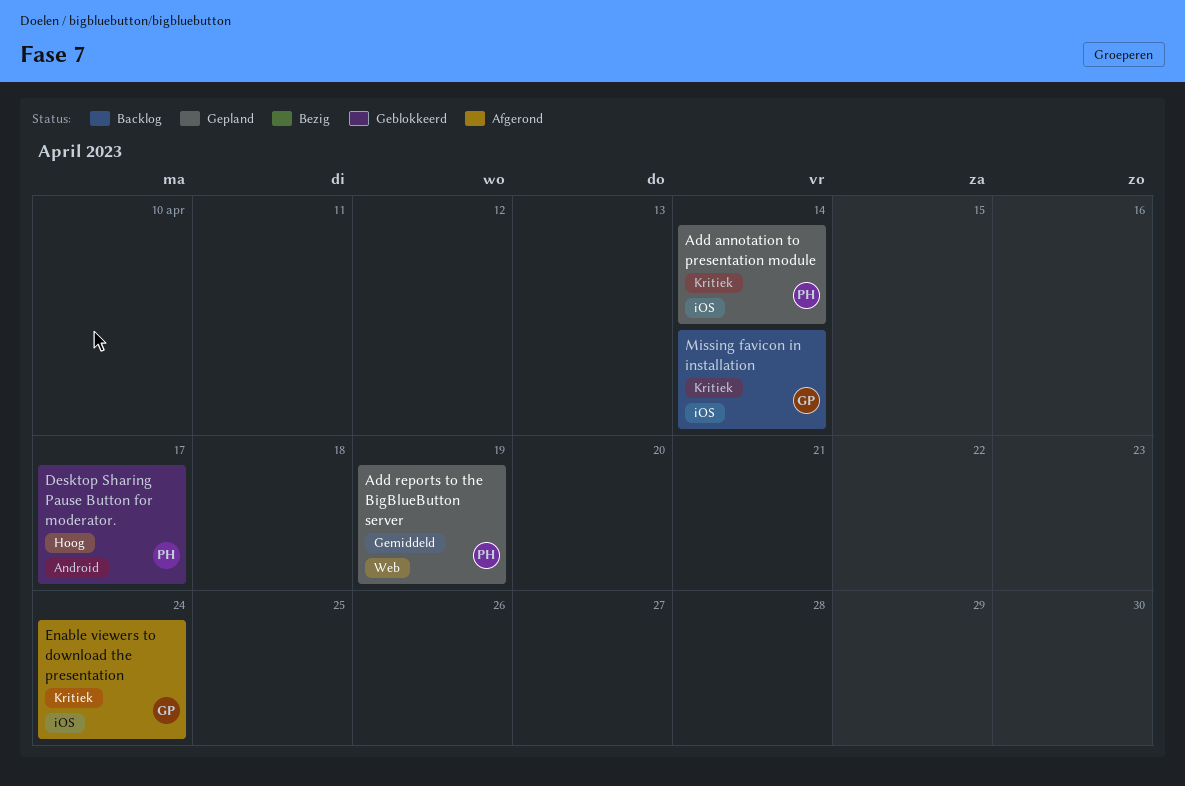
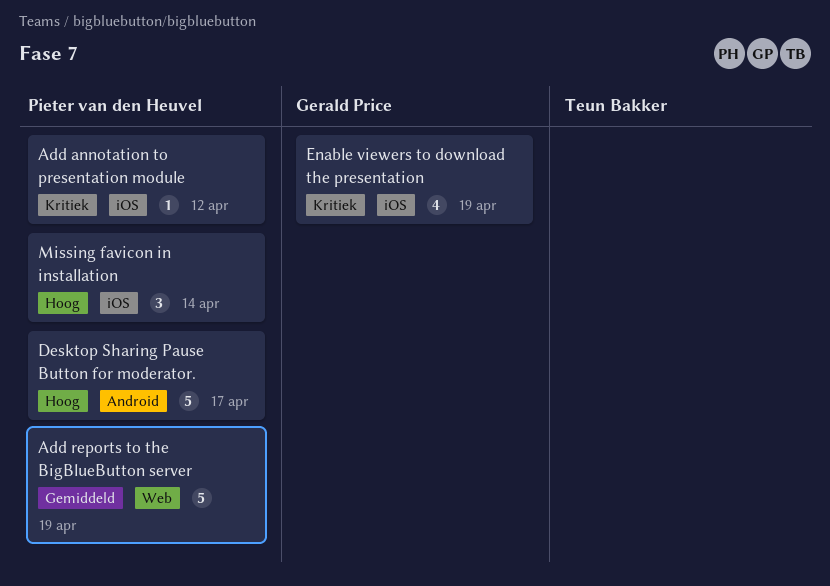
Add annotation to presentation module, due: Apr 14 -> Apr 12
Enable viewers to download the presentation, due: Apr 24 -> Apr 19
Missing favicon in installation, owner: Gerald Price -> Pieter van den Heuvel
Missing favicon in installation, priority: Kritiek -> Hoog

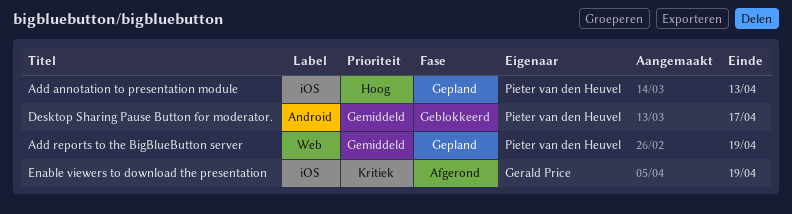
Add annotation to presentation module, priority: Kritiek -> Hoog
Add annotation to presentation module, due: Apr 12 -> Apr 13
Desktop Sharing Pause Button for moderator., priority: Hoog -> Gemiddeld
Missing favicon in installation: present -> none

